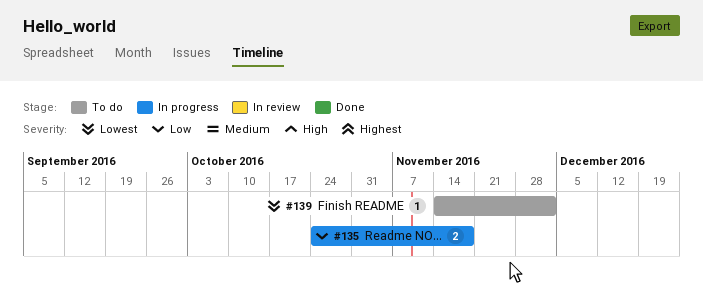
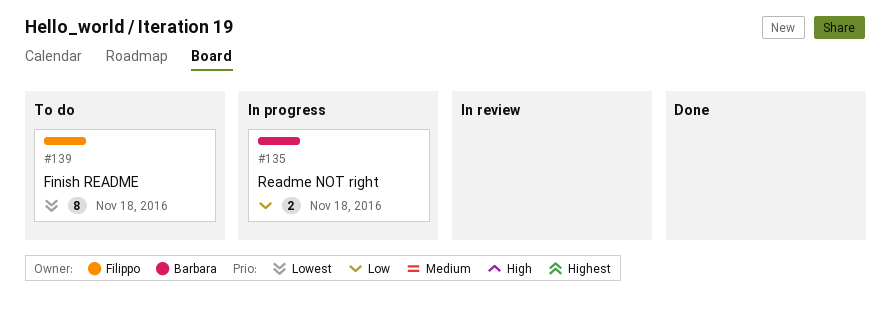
#139, estimate: 1 -> 8
#139, due: Dec 2 -> Nov 18

